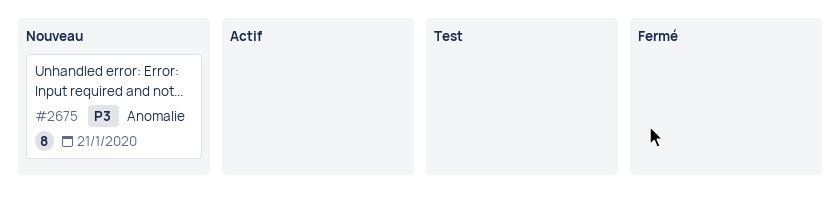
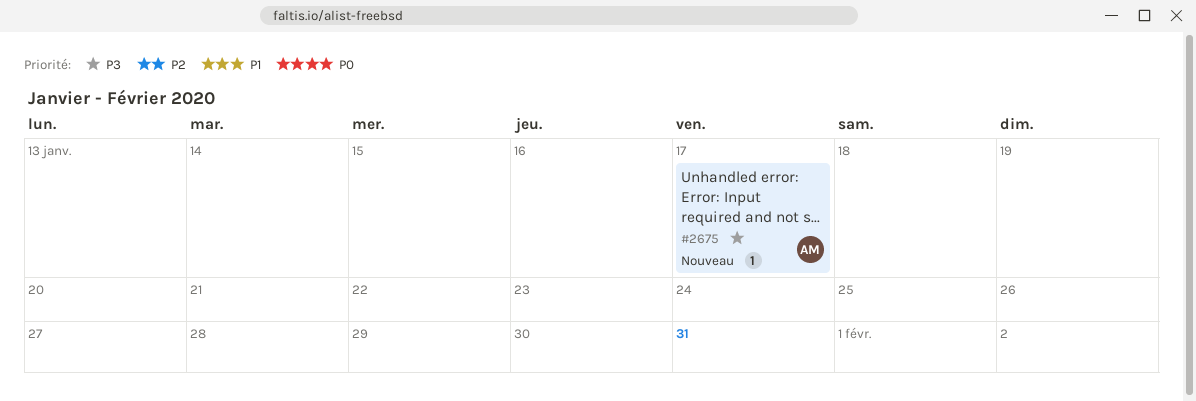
#2675, estimate: 8 -> 1
#2675, due: Jan 21 -> Jan 17

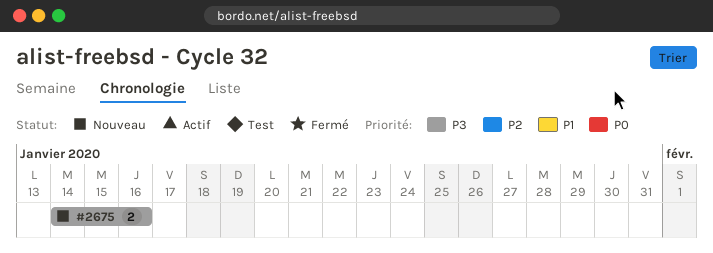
#2675, estimate: 1 -> 2
#2675, due: Jan 17 -> Jan 16

